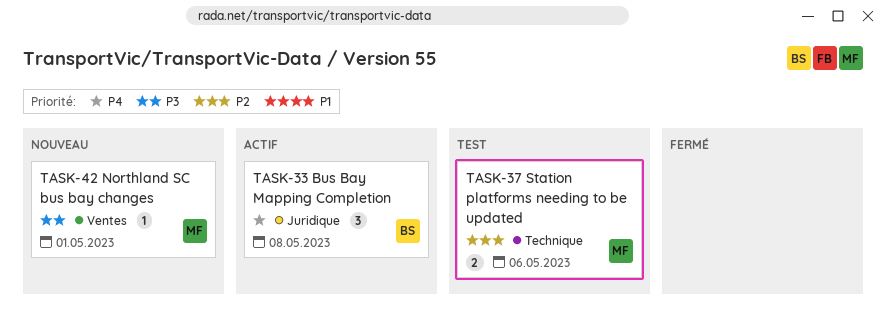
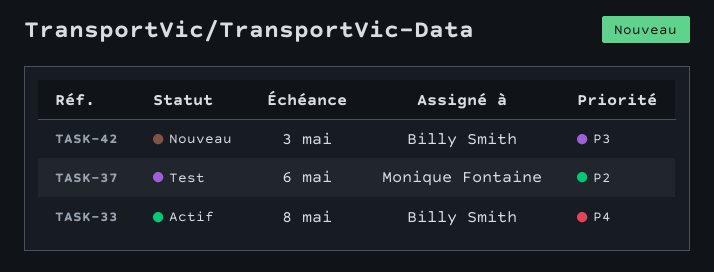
TASK-42, owner: Monique Fontaine -> Billy Smith
TASK-42, due: May 1 -> May 3

